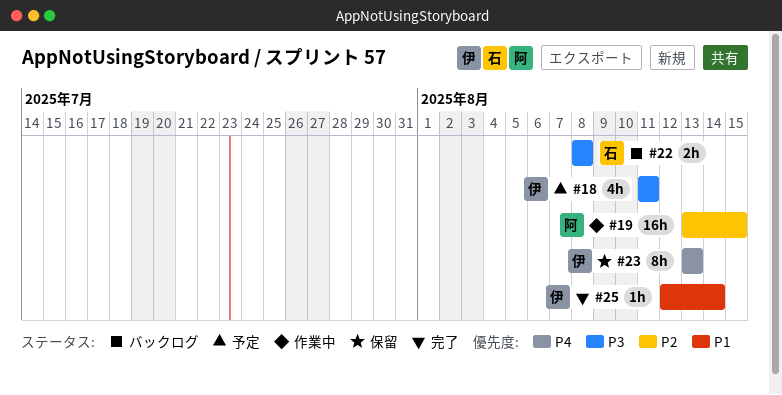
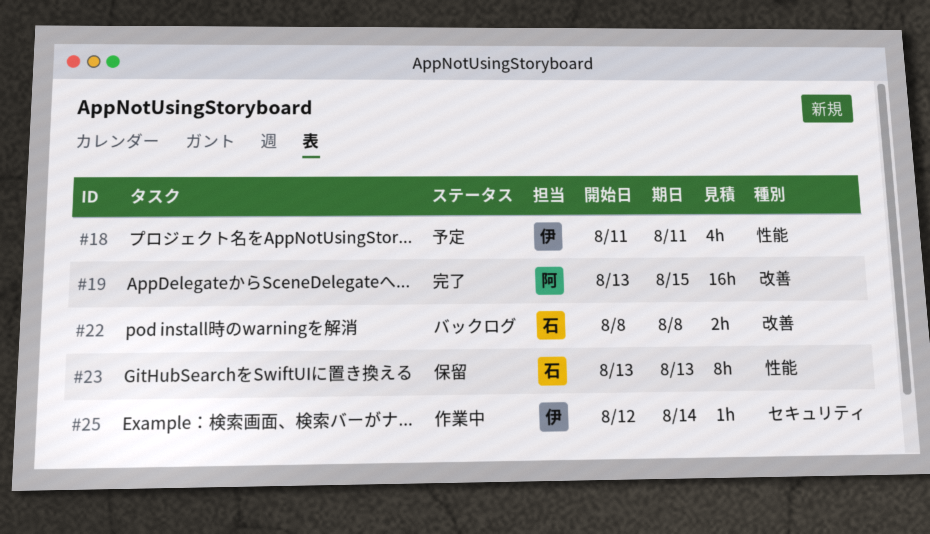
#19, status: 作業中 -> 完了
#23, owner: 伊 -> 石
#25, status: 完了 -> 作業中

